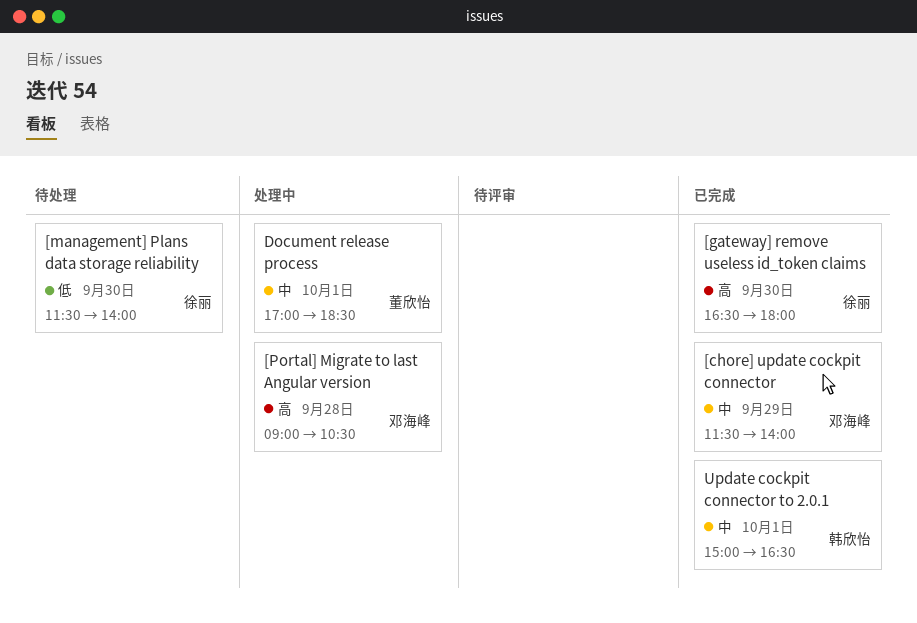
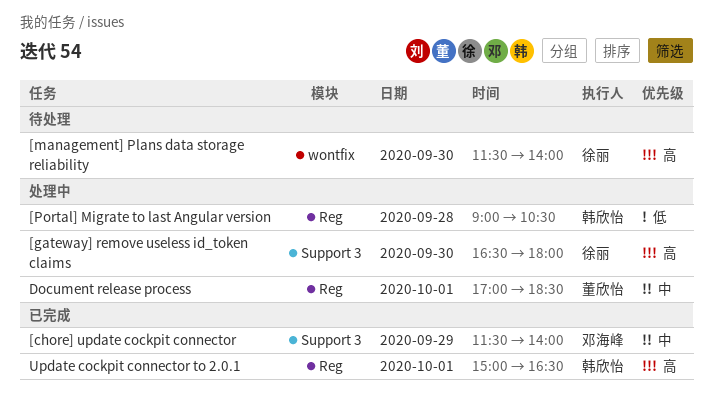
[gateway] remove useless id_token claims, status: 已完成 -> 处理中
[management] Plans data storage reliability, priority: 低 -> 高
[Portal] Migrate to last Angular version, owner: 邓海峰 -> 韩欣怡
[Portal] Migrate to last Angular version, priority: 高 -> 低
Update cockpit connector to 2.0.1, priority: 中 -> 高

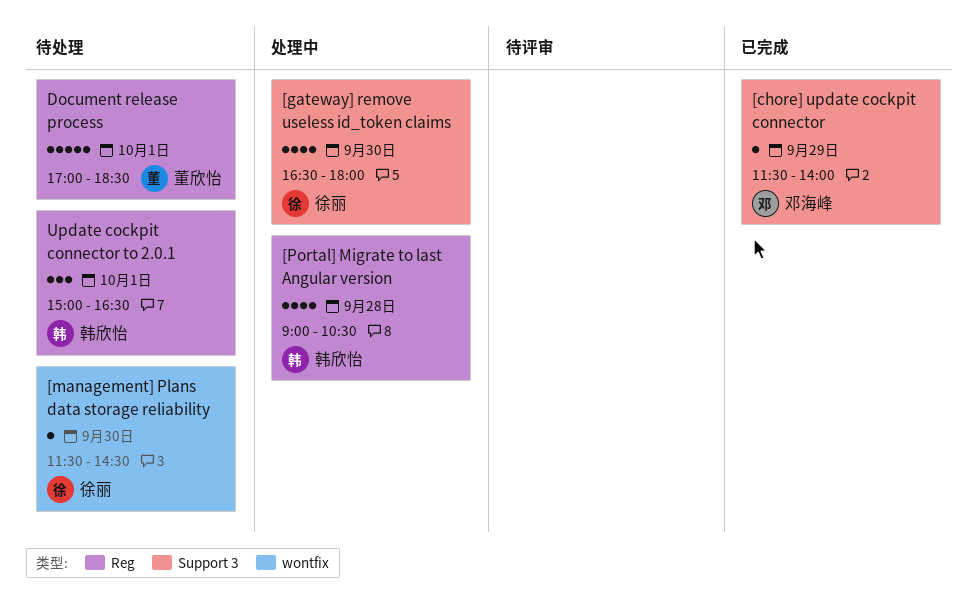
[management] Plans data storage reliability, ends: 14:00 -> 14:30
Document release process, status: 处理中 -> 待处理
Update cockpit connector to 2.0.1, status: 已完成 -> 待处理

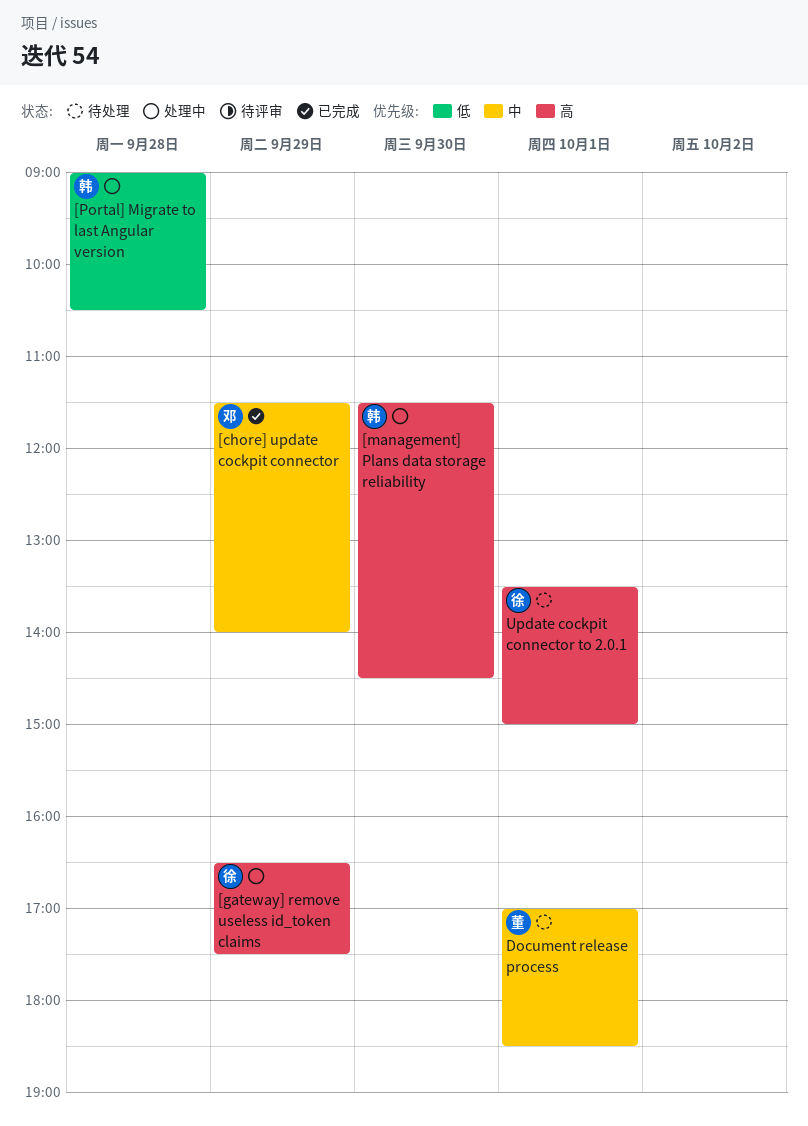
[gateway] remove useless id_token claims, day: Sep 30 -> Sep 29
[gateway] remove useless id_token claims, ends: 18:00 -> 17:30
[management] Plans data storage reliability, status: 待处理 -> 处理中
[management] Plans data storage reliability, owner: 徐丽 -> 韩欣怡
Update cockpit connector to 2.0.1, owner: 韩欣怡 -> 徐丽
Update cockpit connector to 2.0.1, begins: 15:00 -> 13:30
Update cockpit connector to 2.0.1, ends: 16:30 -> 15:00

